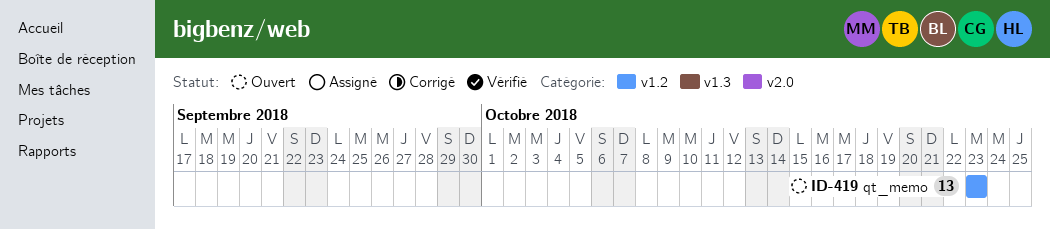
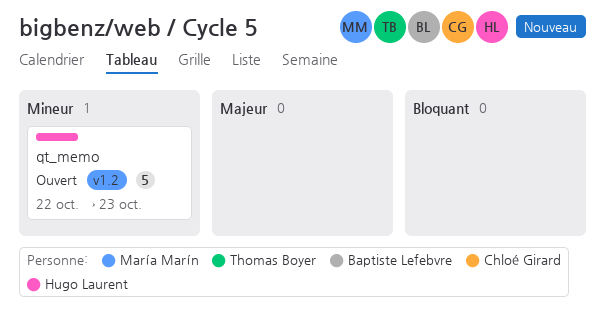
qt_memo, estimate: 13 -> 5
qt_memo, start: Oct 23 -> Oct 22

